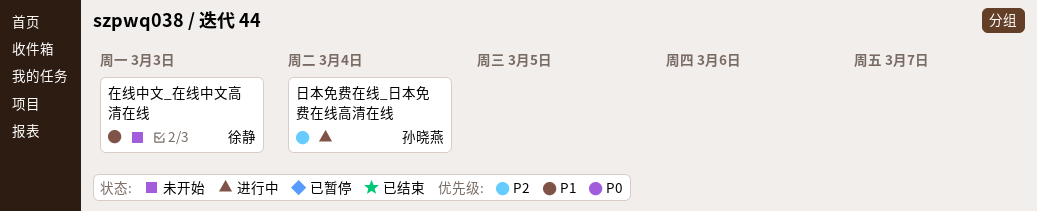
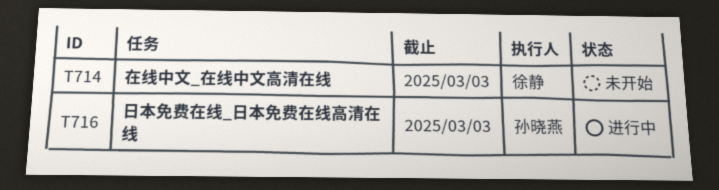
日本免费在线_日本免费在线高清在线, due: Mar 4 -> Mar 3

